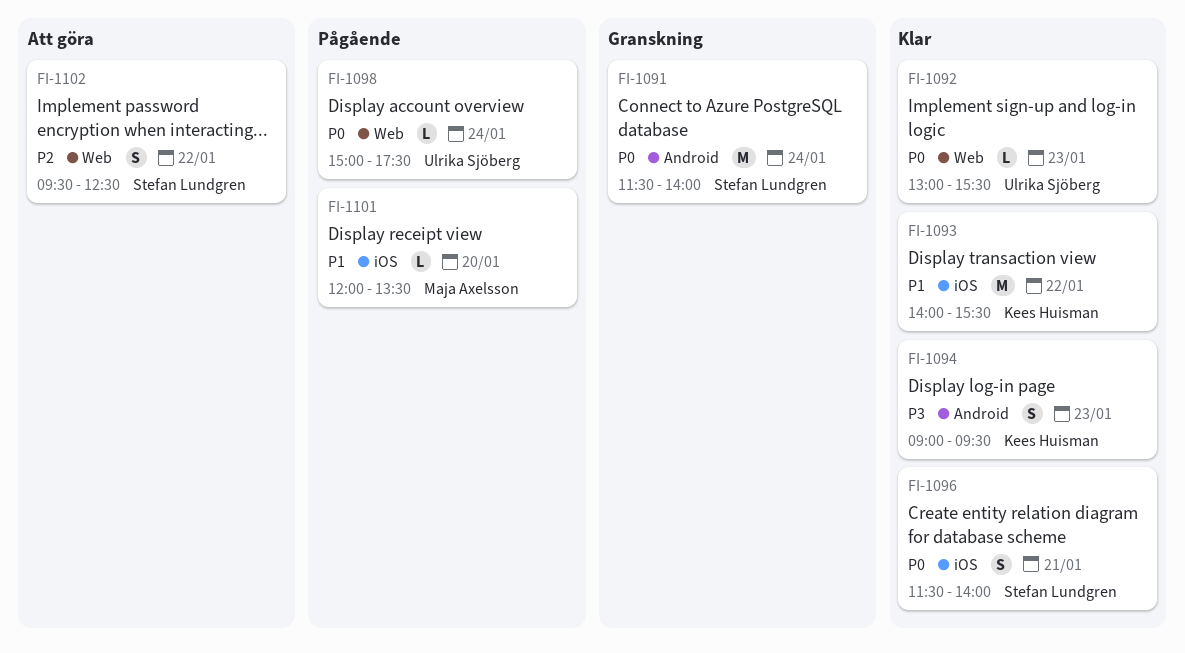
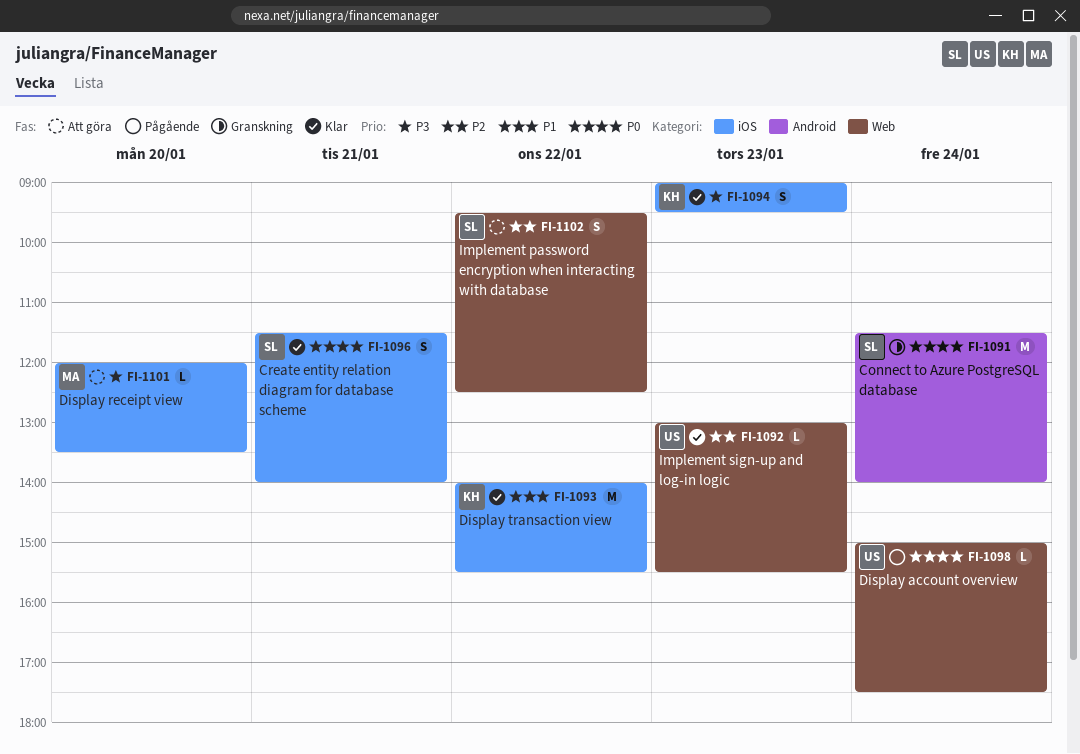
FI-1092, priority: P0 -> P2
FI-1094, label: Android -> iOS
FI-1101, status: Pågående -> Att göra
FI-1101, priority: P1 -> P3

